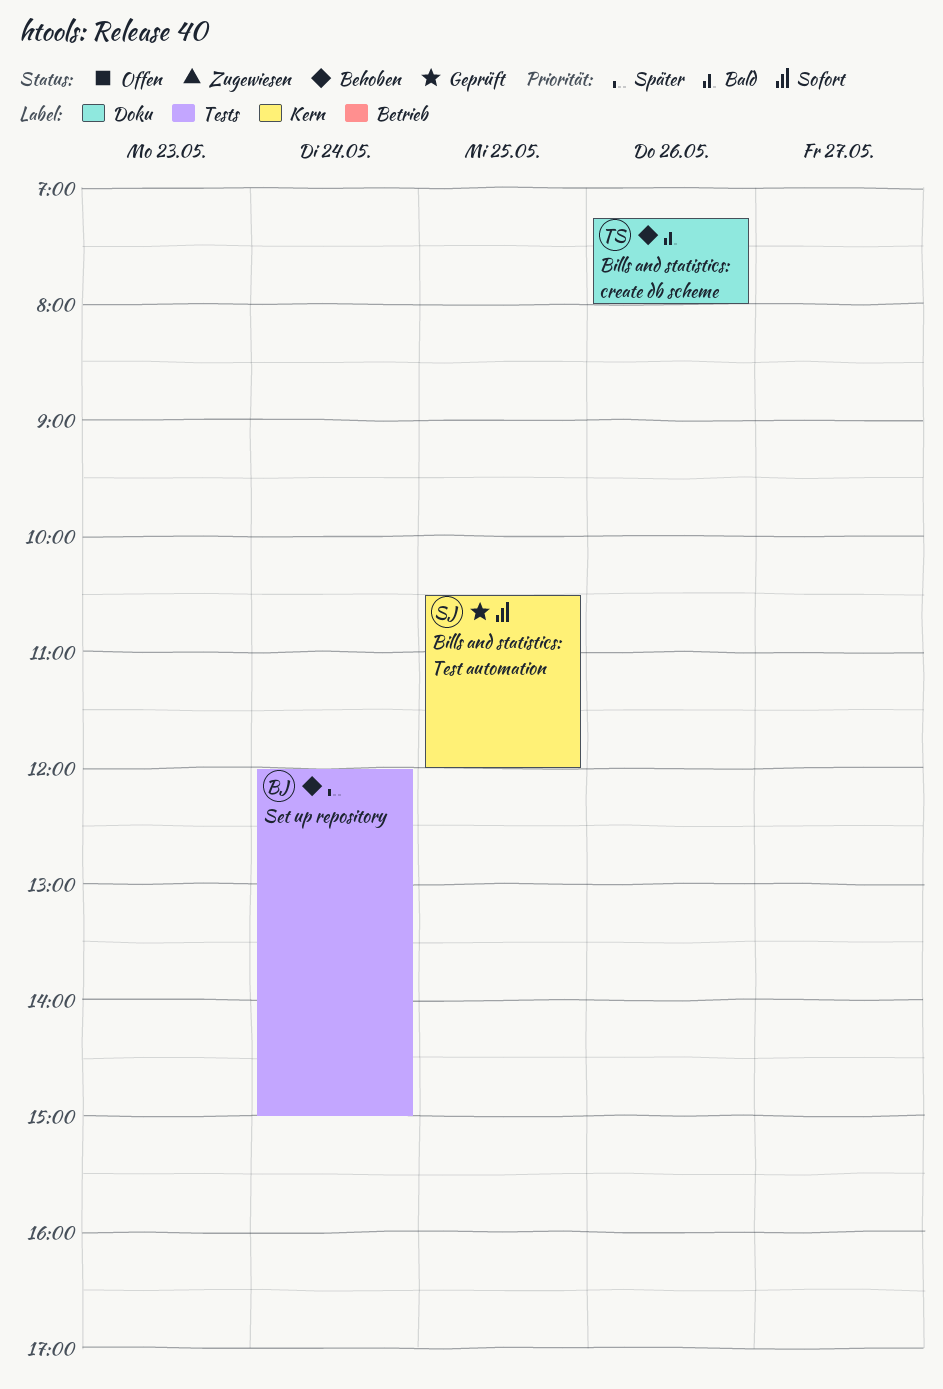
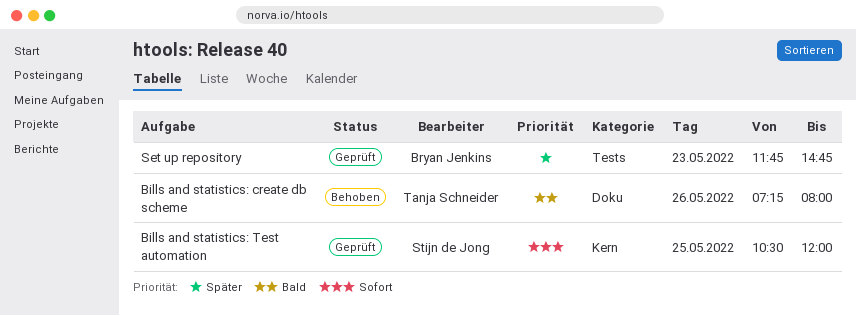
Set up repository, status: Behoben -> Geprüft
Set up repository, day: May 24 -> May 23
Set up repository, begins: 12:00 -> 11:45
Set up repository, ends: 15:00 -> 14:45

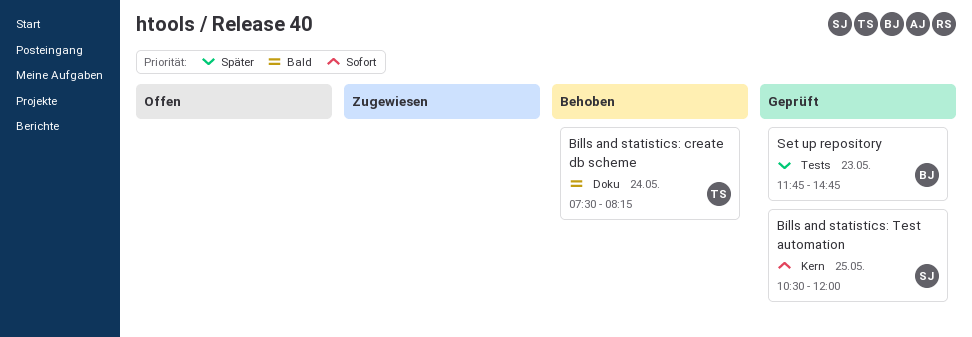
Bills and statistics: create db scheme, day: May 26 -> May 24
Bills and statistics: create db scheme, begins: 07:15 -> 07:30
Bills and statistics: create db scheme, ends: 08:00 -> 08:15

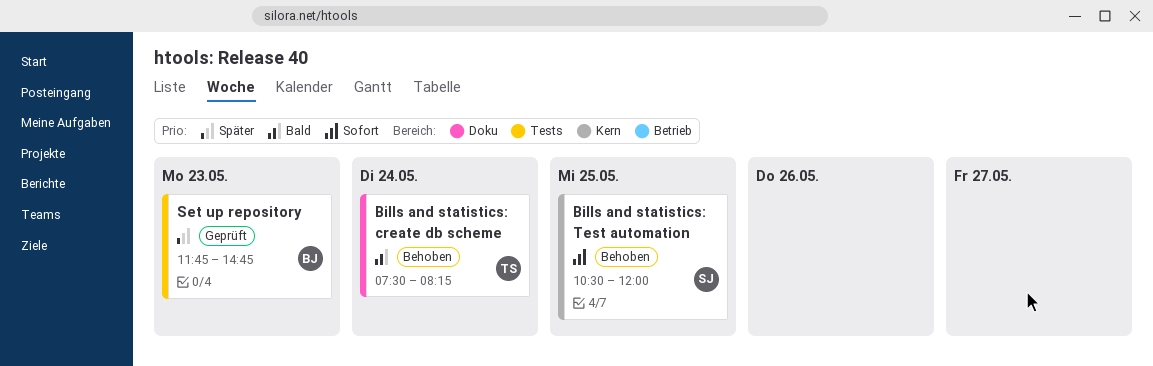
Bills and statistics: Test automation, status: Geprüft -> Behoben

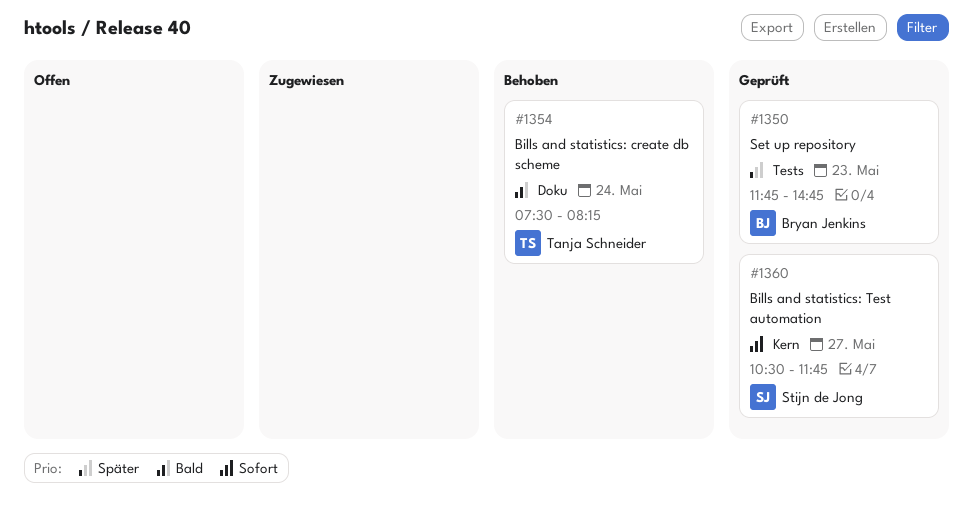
Bills and statistics: Test automation, status: Behoben -> Geprüft
Bills and statistics: Test automation, day: May 25 -> May 27
Bills and statistics: Test automation, ends: 12:00 -> 11:45

